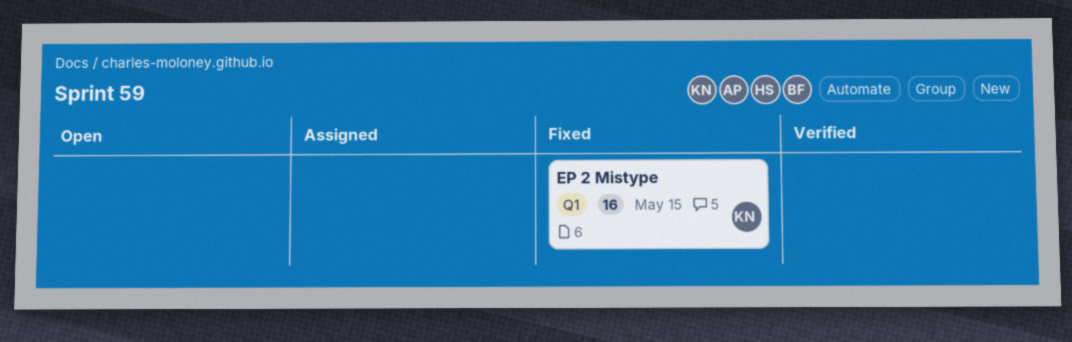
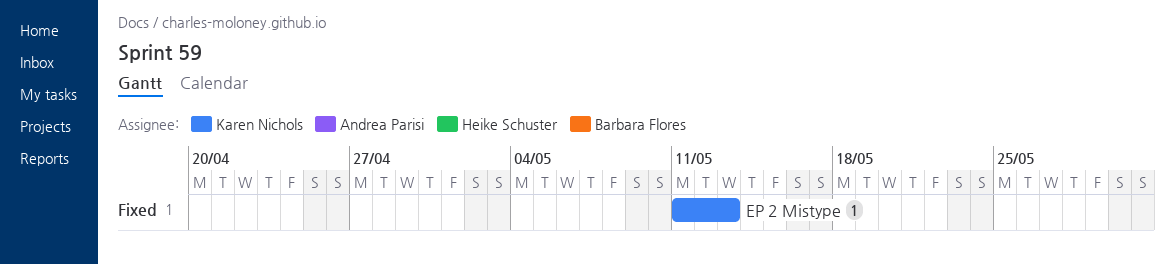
EP 2 Mistype, estimate: 16 -> 1
EP 2 Mistype, due: May 15 -> May 13

